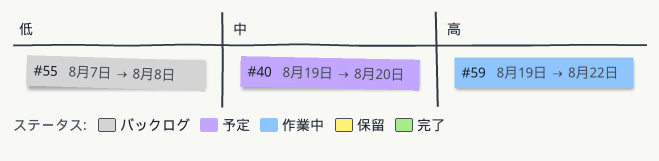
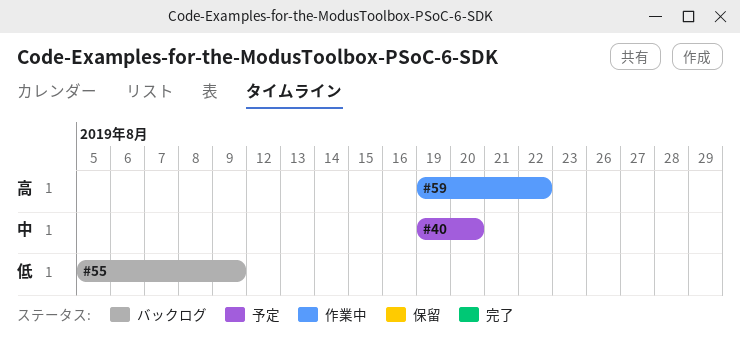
#55, start: Aug 7 -> Aug 5
#55, due: Aug 8 -> Aug 9

